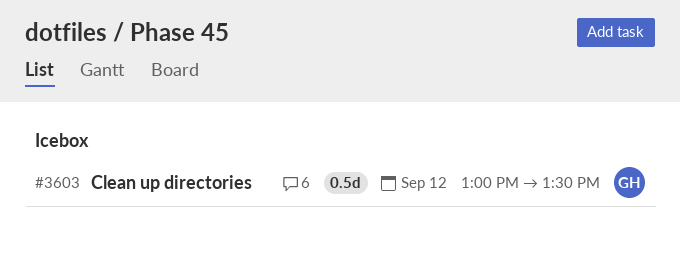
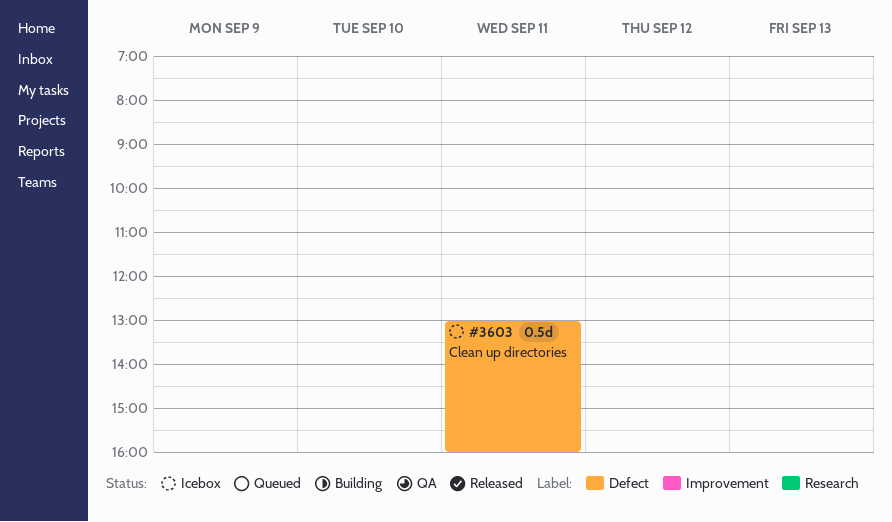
#3603, day: Sep 12 -> Sep 11
#3603, ends: 13:30 -> 16:00

